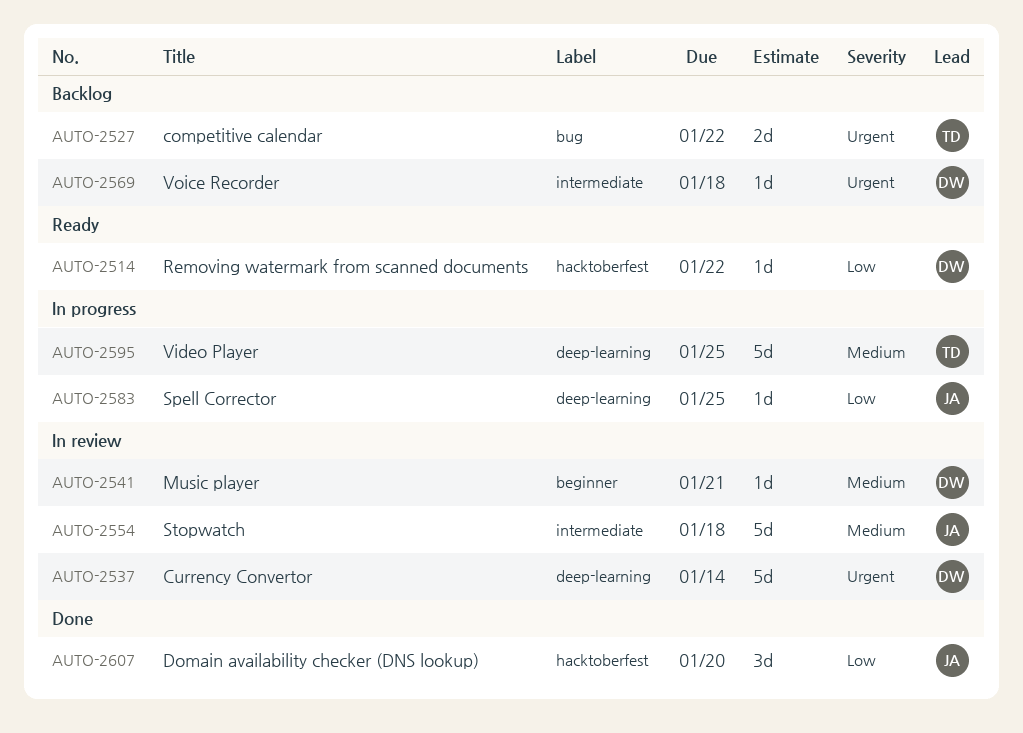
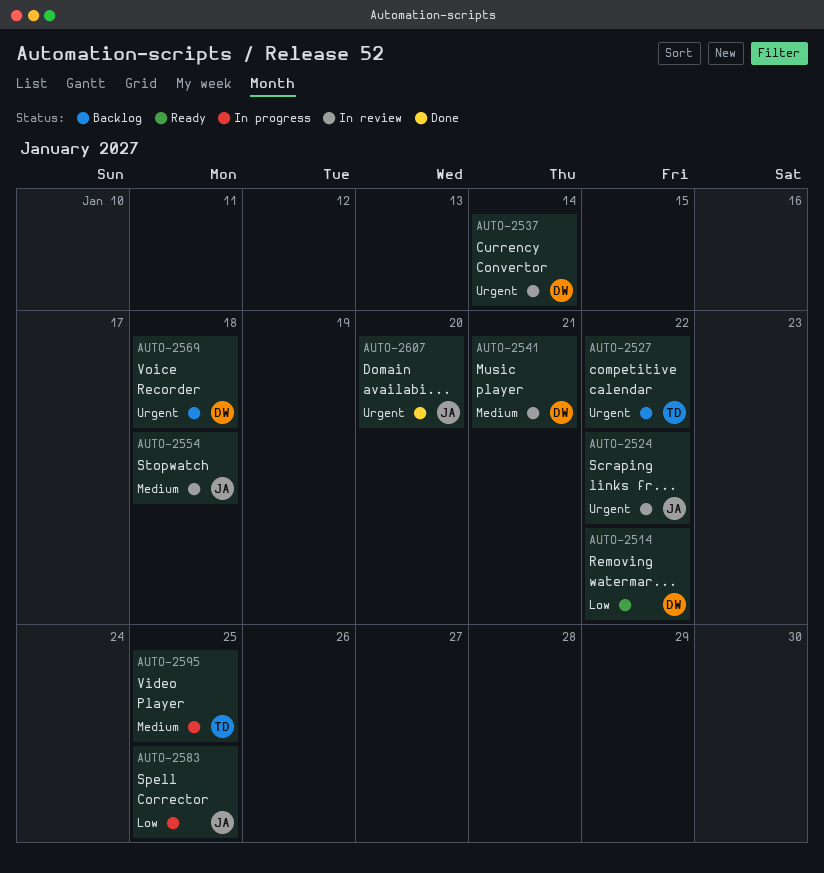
AUTO-2524: none -> present
AUTO-2607, priority: Low -> Urgent

